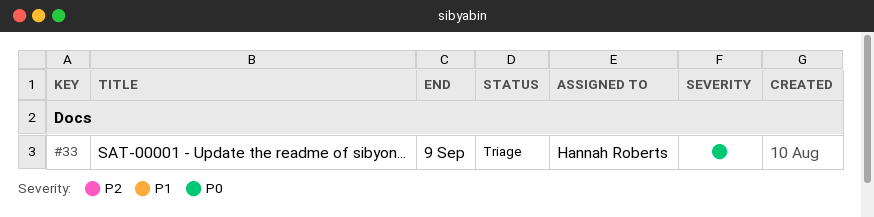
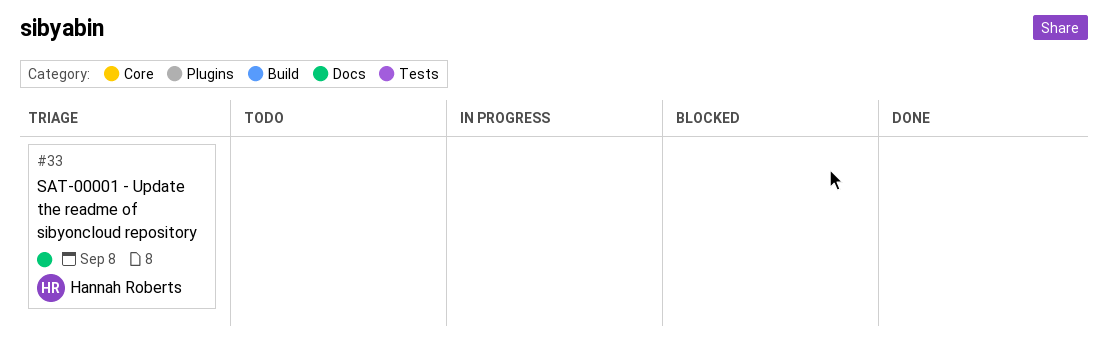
#33, due: Sep 9 -> Sep 8

